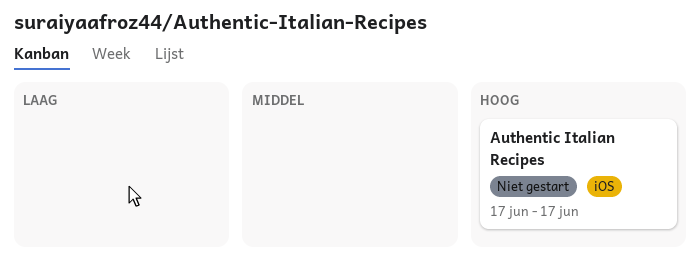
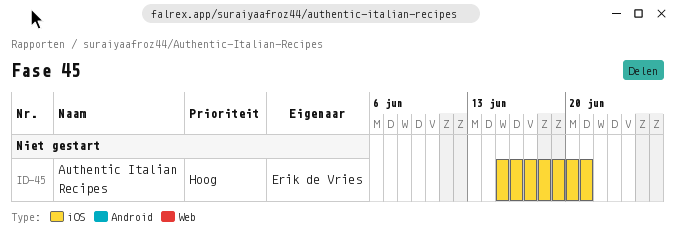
Authentic Italian Recipes, start: Jun 17 -> Jun 15
Authentic Italian Recipes, due: Jun 17 -> Jun 21

